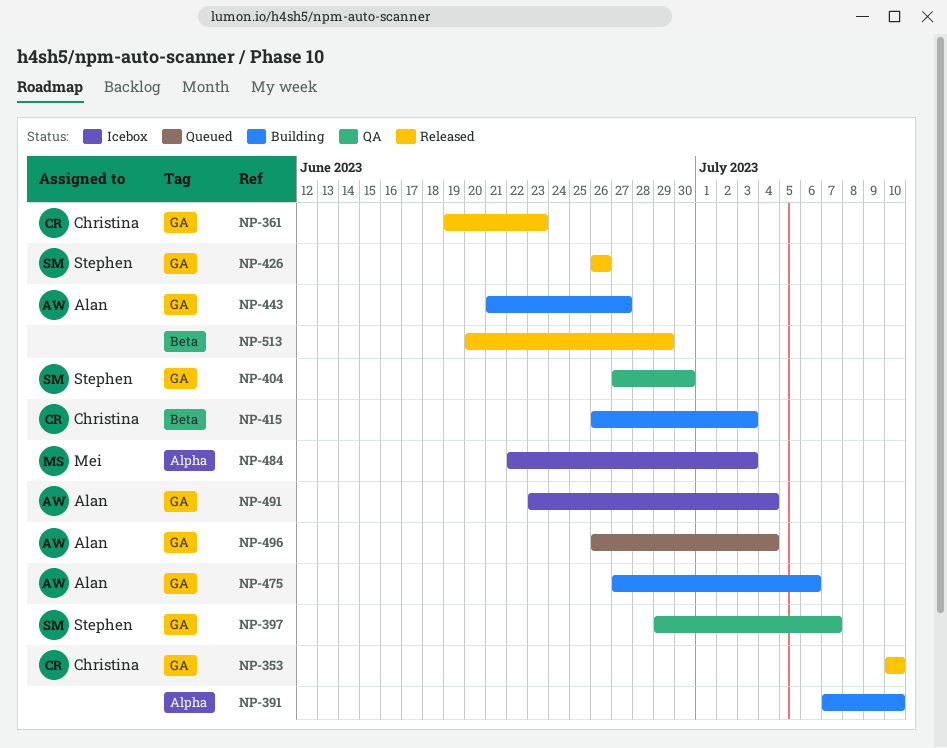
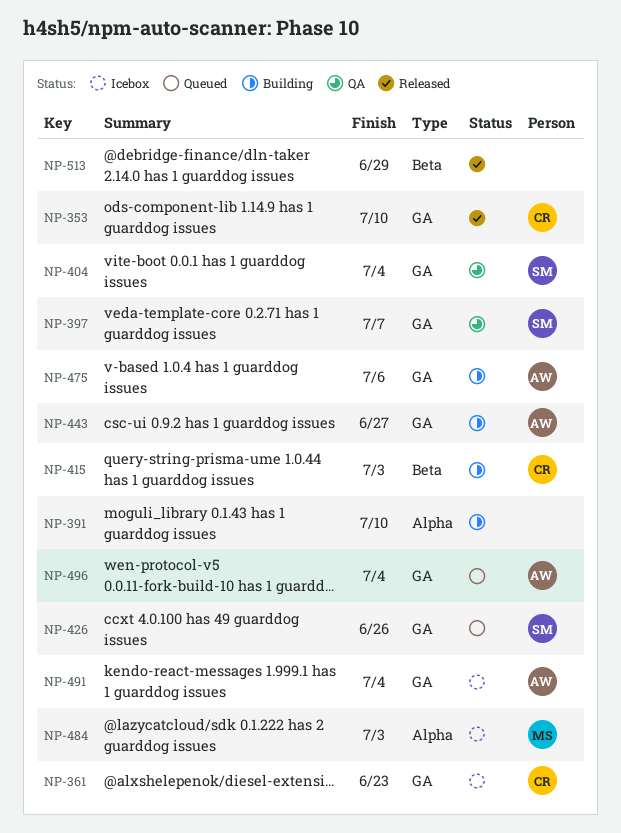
NP-361, status: Released -> Icebox
NP-404, due: Jun 30 -> Jul 4
NP-426, status: Released -> Queued

